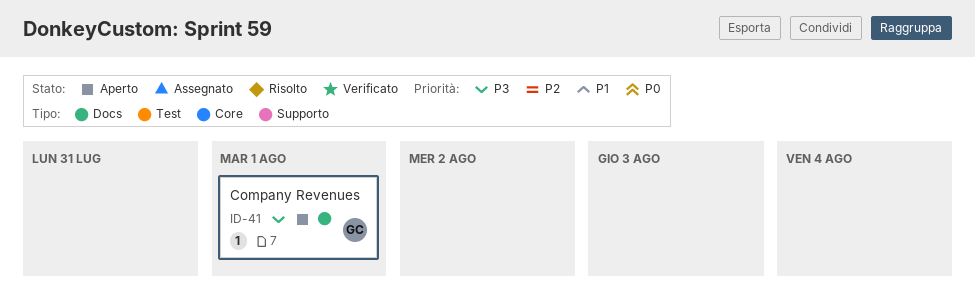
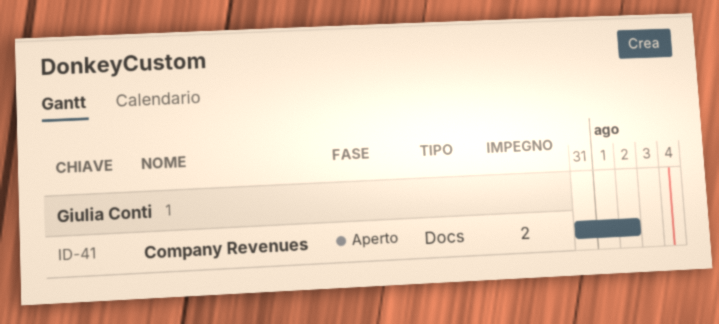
ID-41, estimate: 1 -> 2
ID-41, due: Aug 1 -> Aug 2

